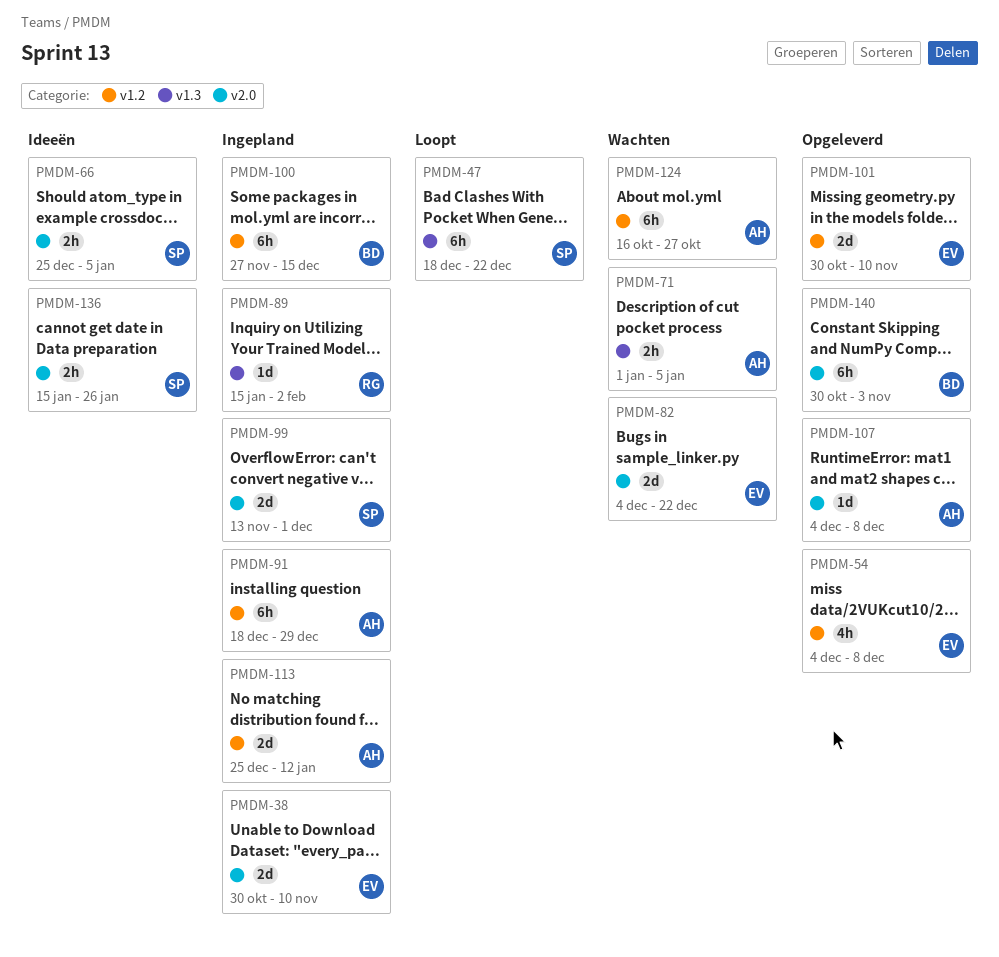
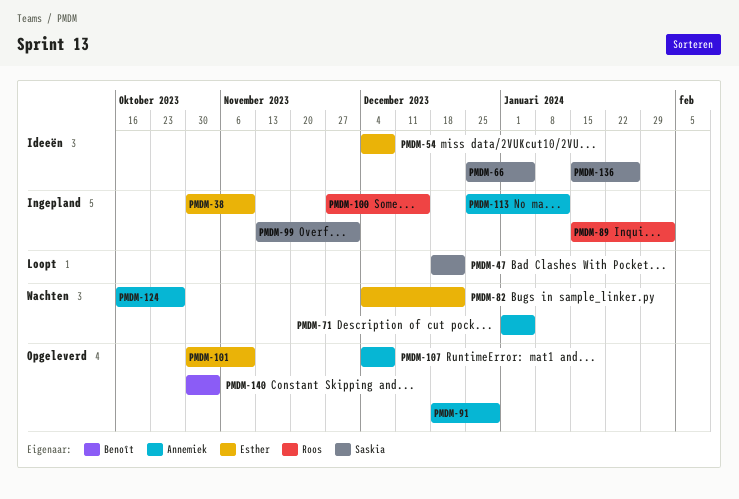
PMDM-54, status: Opgeleverd -> Ideeën
PMDM-91, status: Ingepland -> Opgeleverd
PMDM-100, owner: Benoît -> Roos

